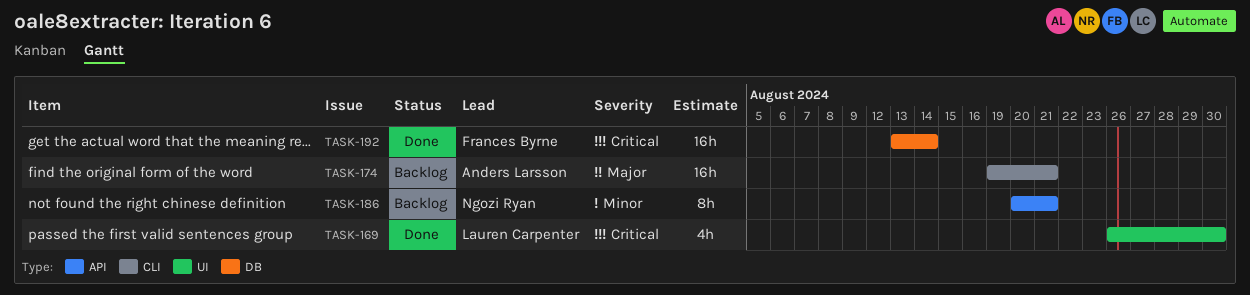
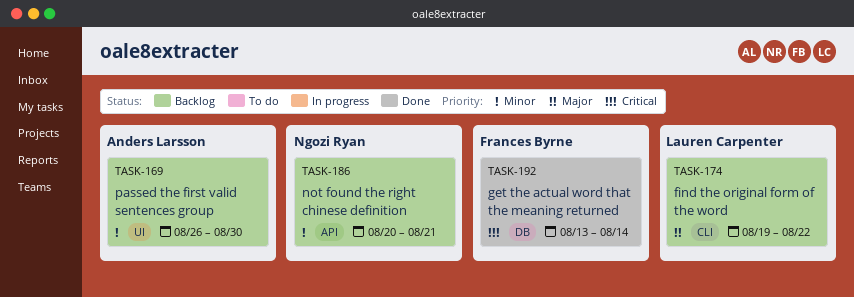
TASK-169, status: Done -> Backlog
TASK-169, owner: Lauren Carpenter -> Anders Larsson
TASK-169, priority: Critical -> Minor
TASK-174, owner: Anders Larsson -> Lauren Carpenter
TASK-174, due: Aug 21 -> Aug 22

